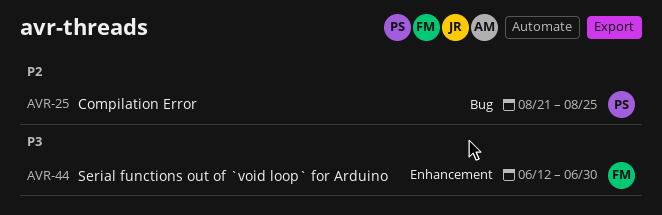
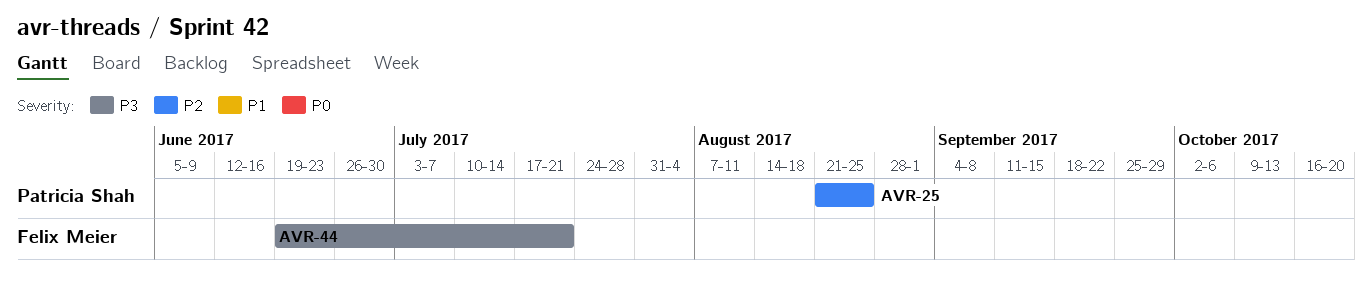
AVR-44, start: Jun 12 -> Jun 19
AVR-44, due: Jun 30 -> Jul 21

